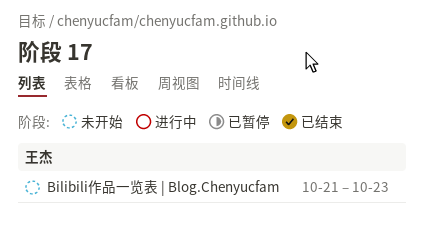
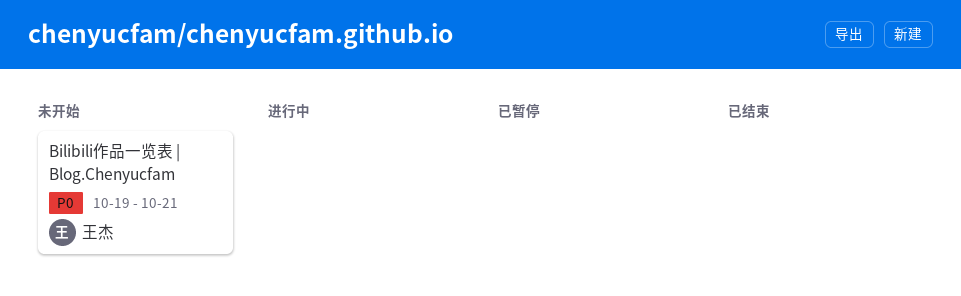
Bilibili作品一览表 | Blog.Chenyucfam, start: Oct 21 -> Oct 19
Bilibili作品一览表 | Blog.Chenyucfam, due: Oct 23 -> Oct 21

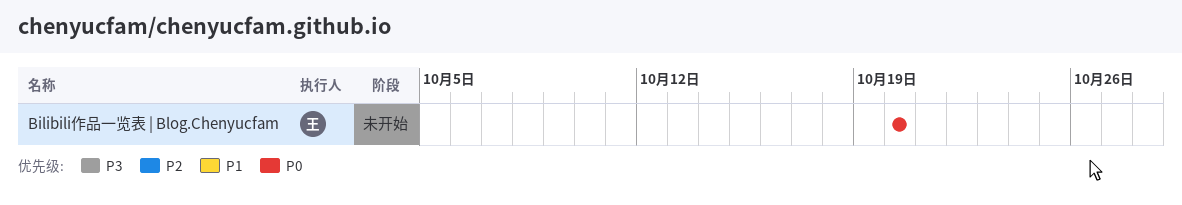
Bilibili作品一览表 | Blog.Chenyucfam, start: Oct 19 -> Oct 20
Bilibili作品一览表 | Blog.Chenyucfam, due: Oct 21 -> Oct 20

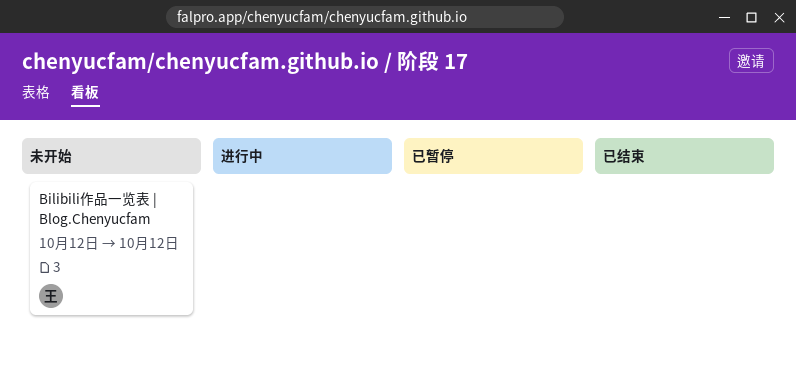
Bilibili作品一览表 | Blog.Chenyucfam, start: Oct 20 -> Oct 12
Bilibili作品一览表 | Blog.Chenyucfam, due: Oct 20 -> Oct 12

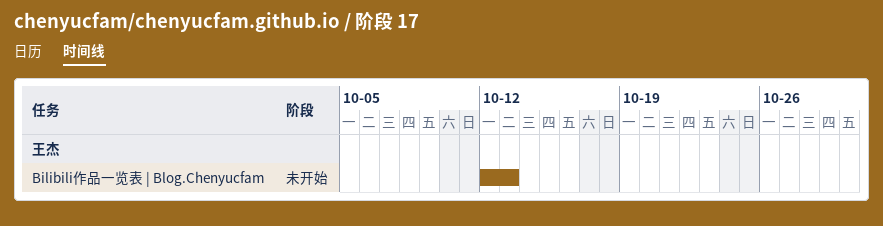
Bilibili作品一览表 | Blog.Chenyucfam, due: Oct 12 -> Oct 13

